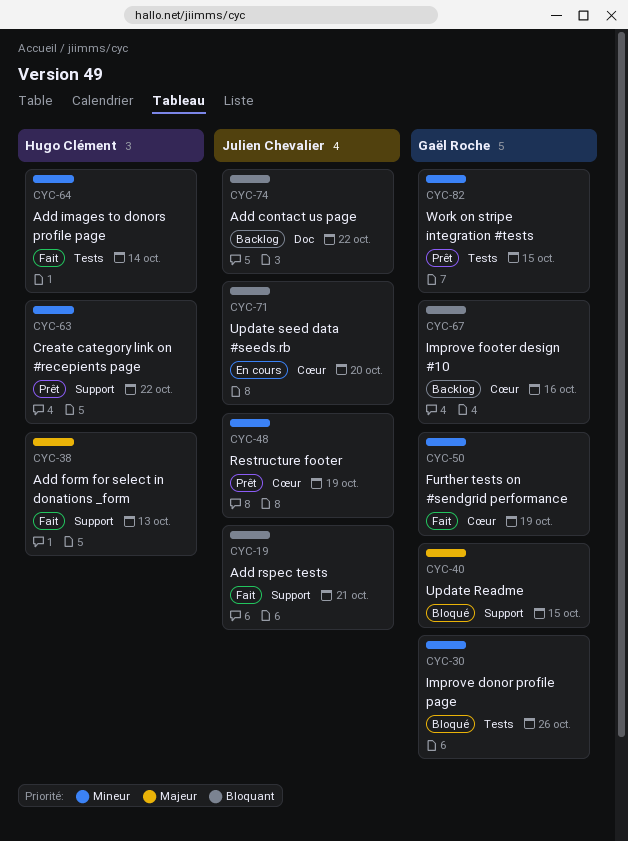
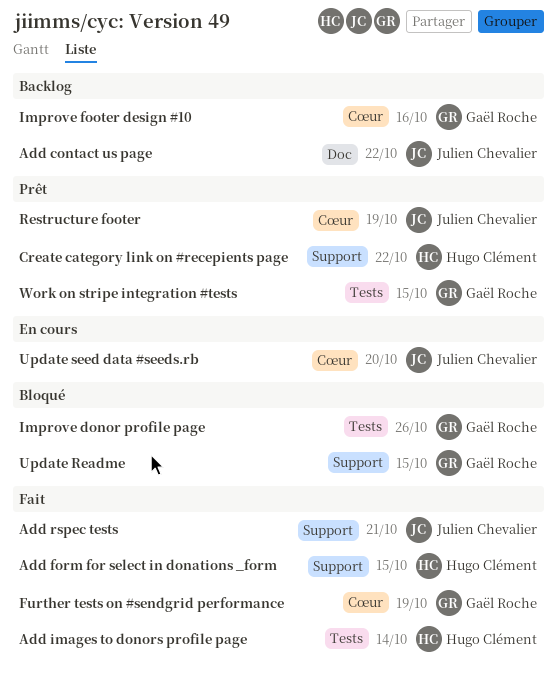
Add form for select in donations _form, due: Oct 13 -> Oct 15

